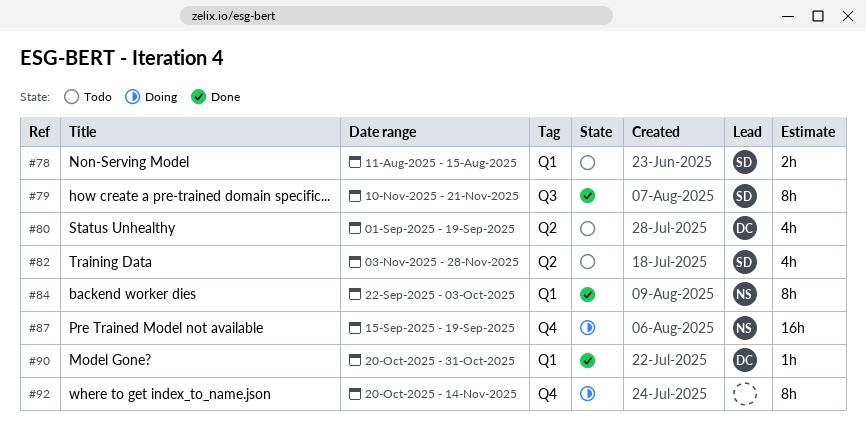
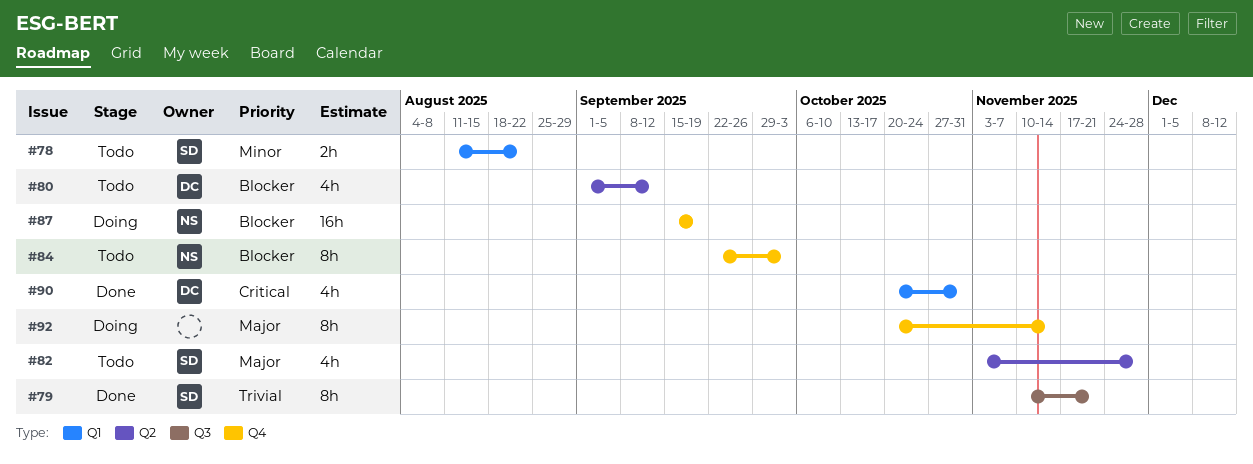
#78, due: Aug 15 -> Aug 22
#80, due: Sep 19 -> Sep 12
#84, status: Done -> Todo
#84, label: Q1 -> Q4
#90, estimate: 1h -> 4h

